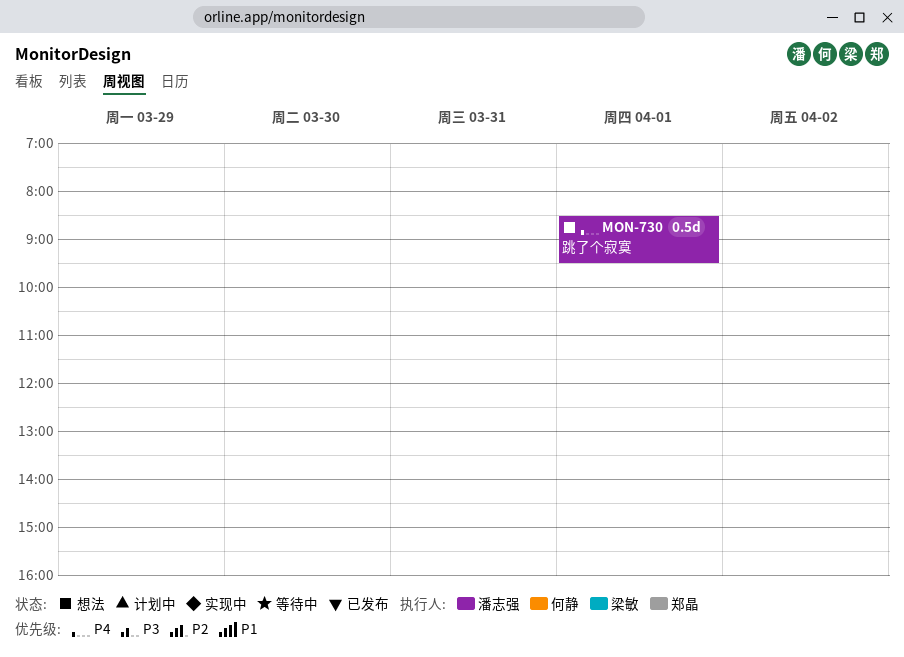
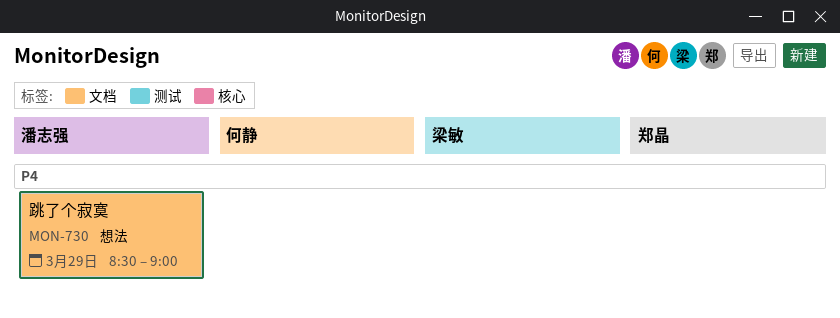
MON-730, day: Apr 1 -> Mar 29
MON-730, ends: 09:30 -> 09:00

